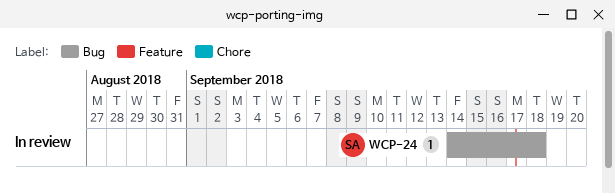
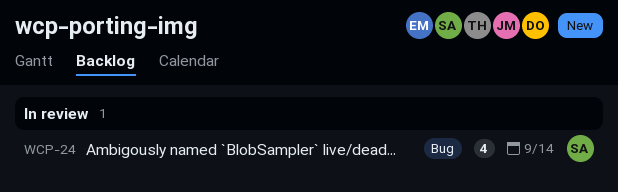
WCP-24, estimate: 1 -> 4
WCP-24, due: Sep 18 -> Sep 14

